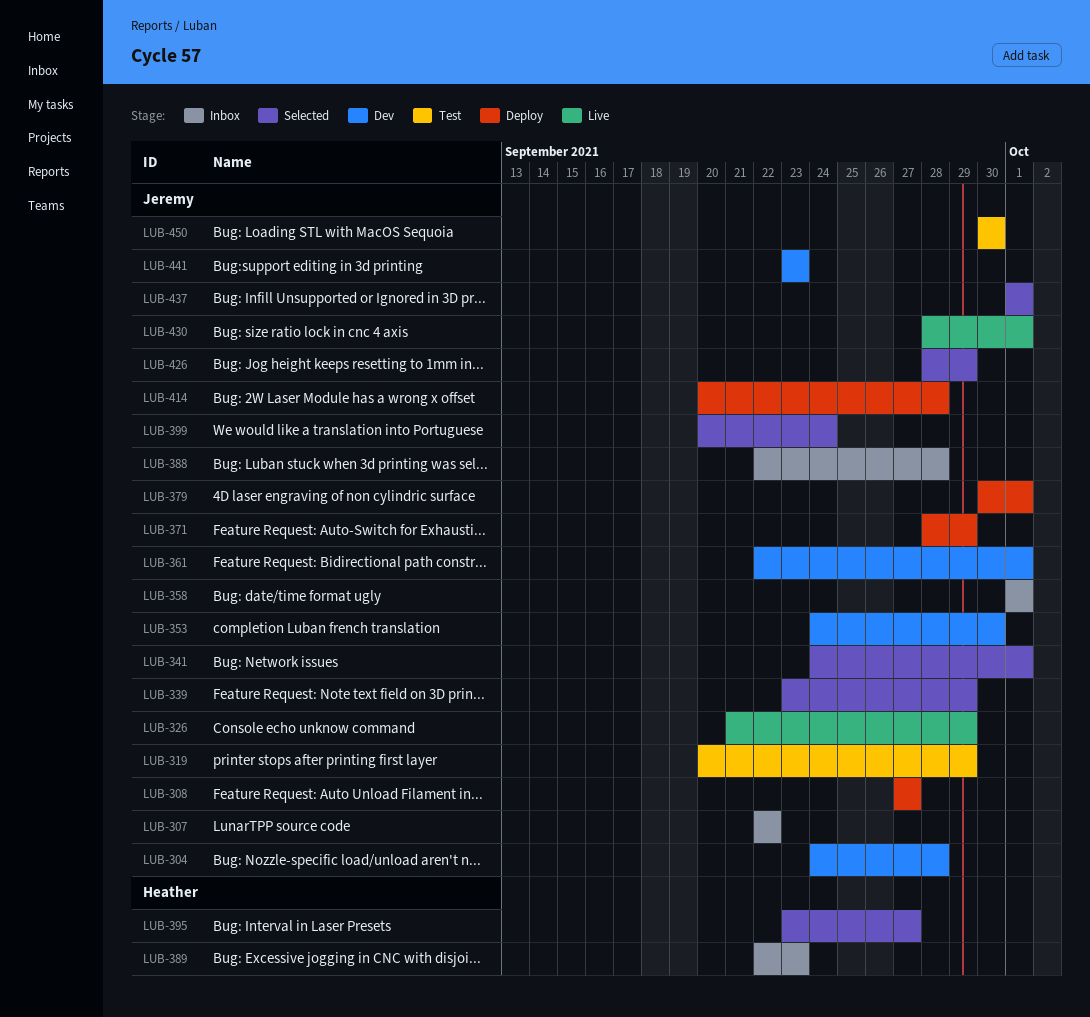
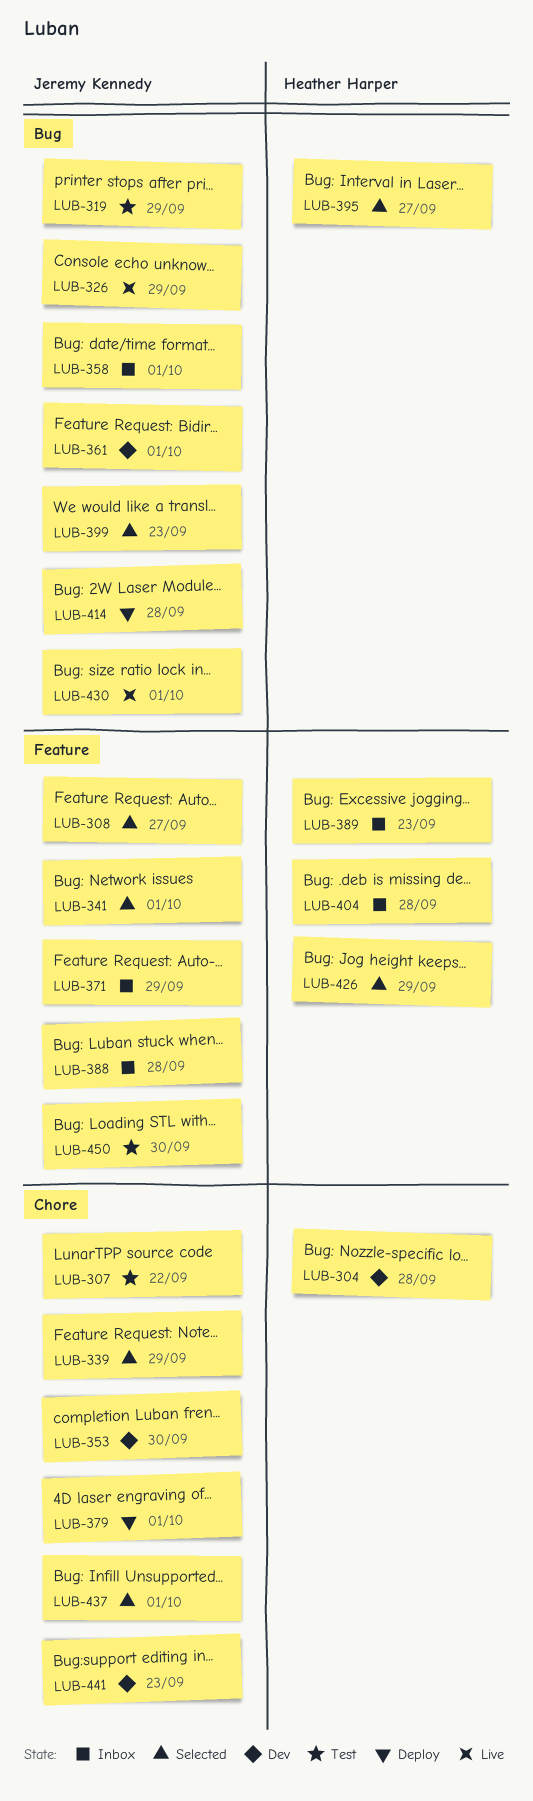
LUB-304, owner: Jeremy Kennedy -> Heather Harper
LUB-307, status: Inbox -> Test
LUB-308, status: Deploy -> Selected
LUB-371, status: Deploy -> Inbox
LUB-399, due: Sep 24 -> Sep 23
LUB-404: none -> present
LUB-426, owner: Jeremy Kennedy -> Heather Harper

